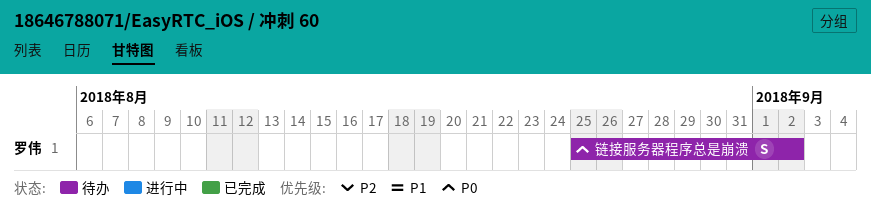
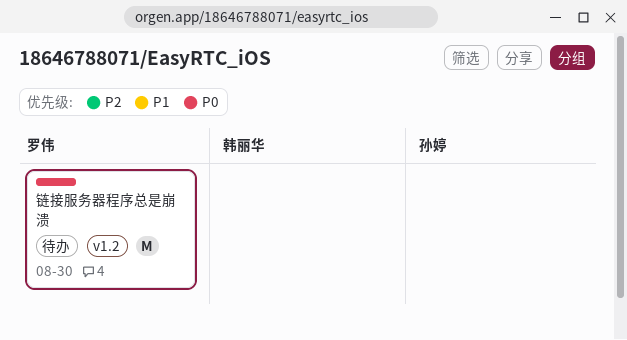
链接服务器程序总是崩溃, estimate: S -> M
链接服务器程序总是崩溃, due: Sep 2 -> Aug 30

